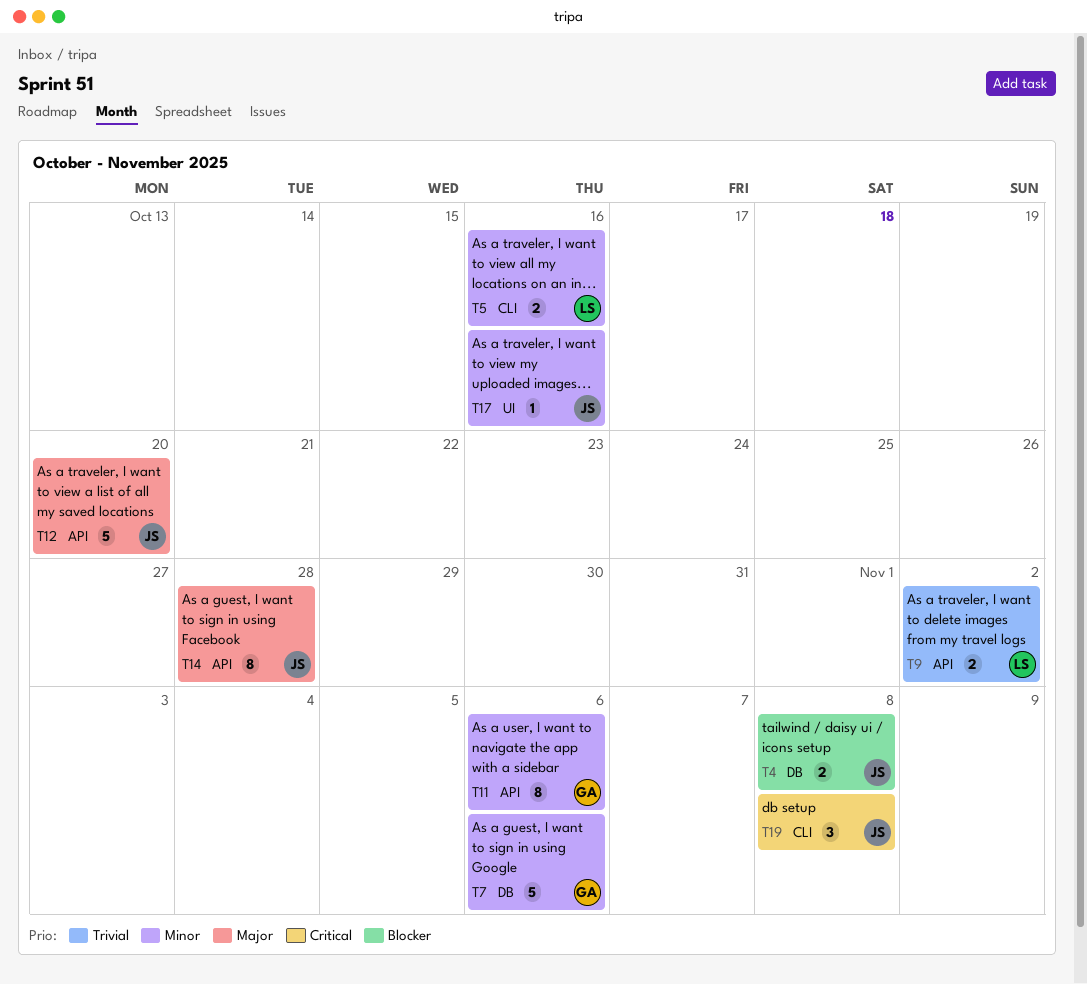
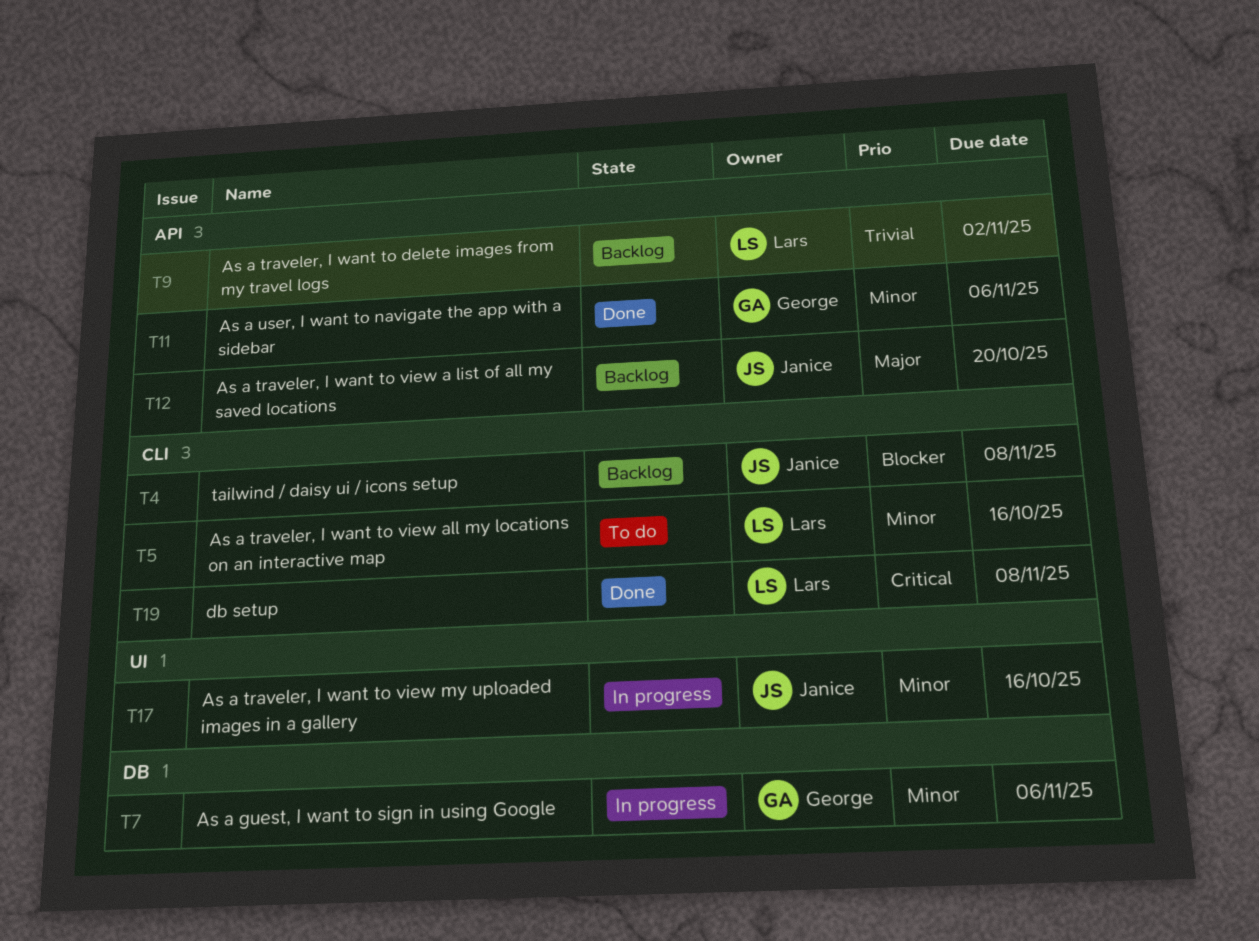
T4, label: DB -> CLI
T14: present -> none
T19, owner: Janice -> Lars

